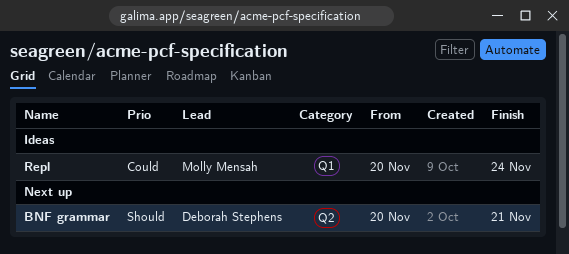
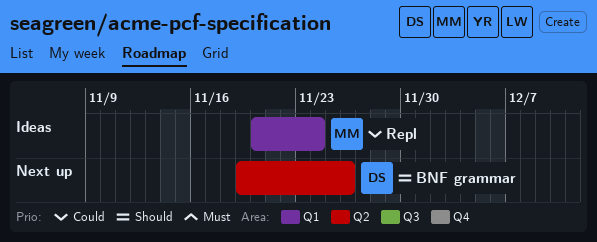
BNF grammar, start: Nov 20 -> Nov 19
BNF grammar, due: Nov 21 -> Nov 26

